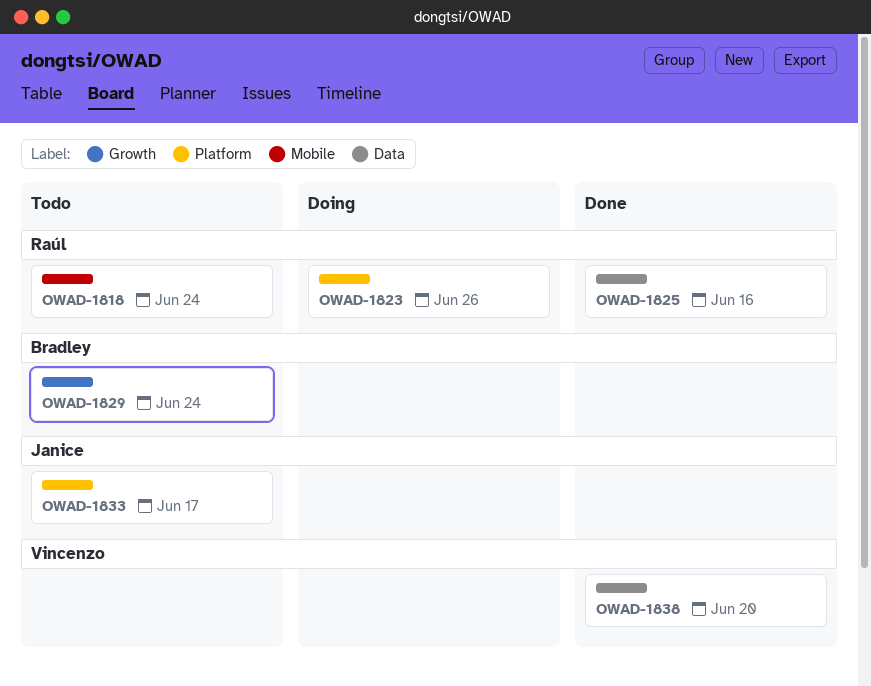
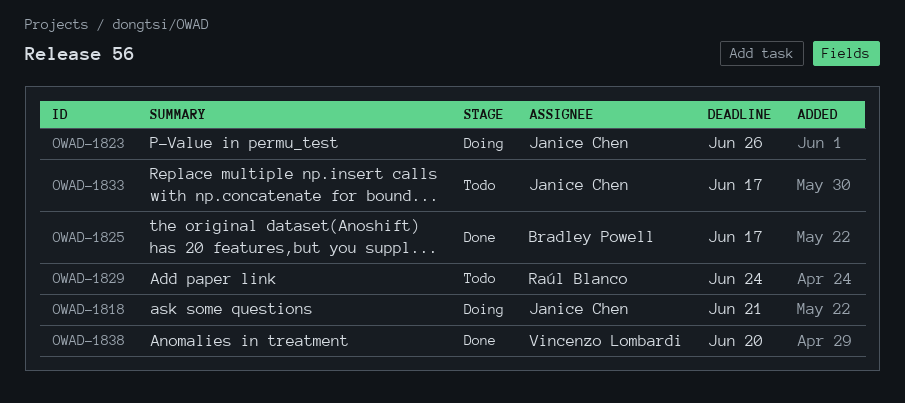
OWAD-1818, status: Todo -> Doing
OWAD-1818, owner: Raúl Blanco -> Janice Chen
OWAD-1818, due: Jun 24 -> Jun 21
OWAD-1823, owner: Raúl Blanco -> Janice Chen
OWAD-1825, owner: Raúl Blanco -> Bradley Powell
OWAD-1825, due: Jun 16 -> Jun 17
OWAD-1829, owner: Bradley Powell -> Raúl Blanco

